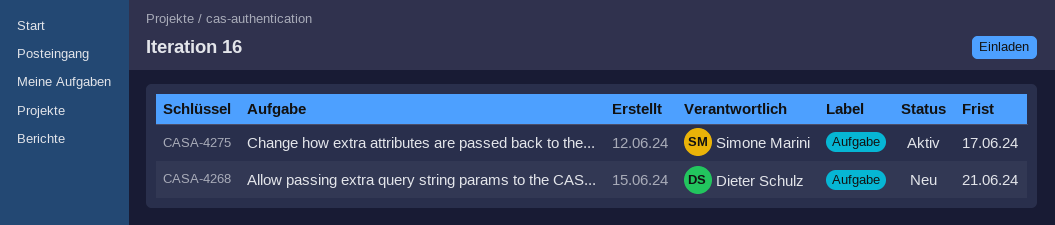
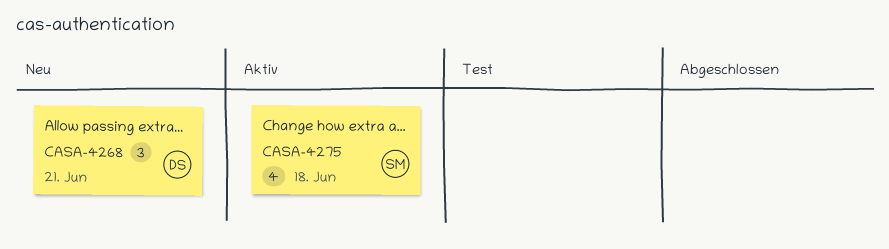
CASA-4275, due: Jun 17 -> Jun 18

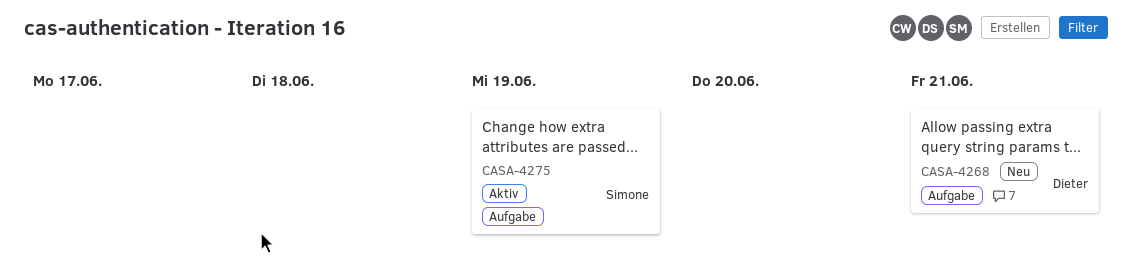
CASA-4275, due: Jun 18 -> Jun 19

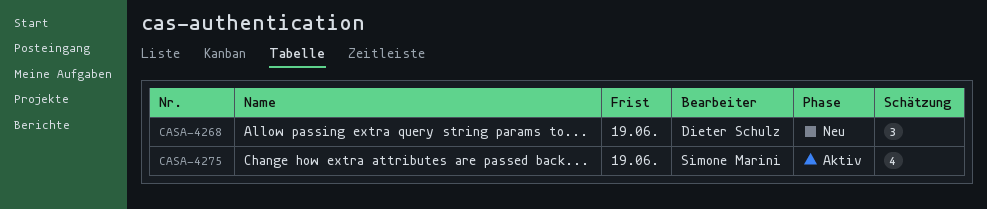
CASA-4268, due: Jun 21 -> Jun 19

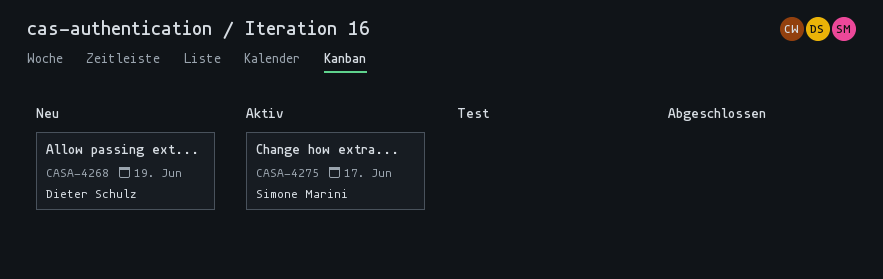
CASA-4275, due: Jun 19 -> Jun 17

